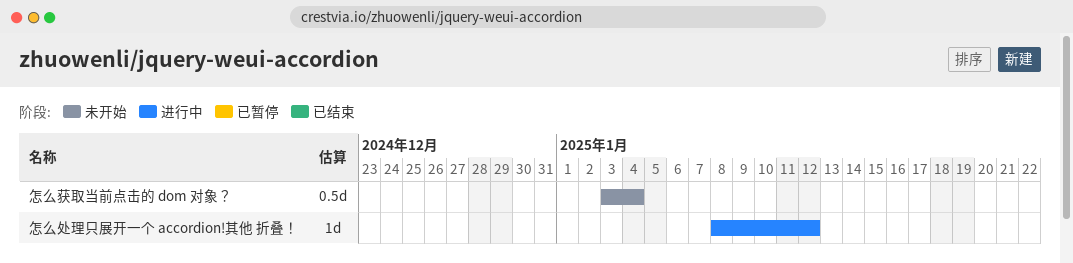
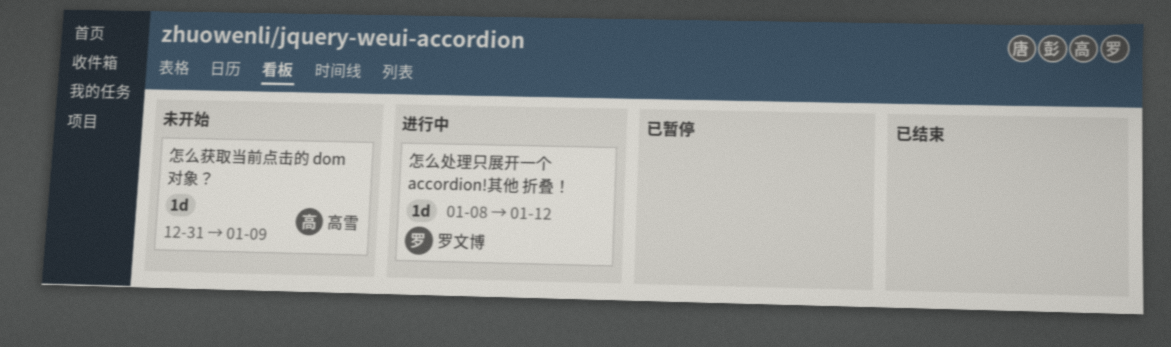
怎么获取当前点击的 dom 对象？, estimate: 0.5d -> 1d
怎么获取当前点击的 dom 对象？, start: Jan 3 -> Dec 31
怎么获取当前点击的 dom 对象？, due: Jan 4 -> Jan 9

